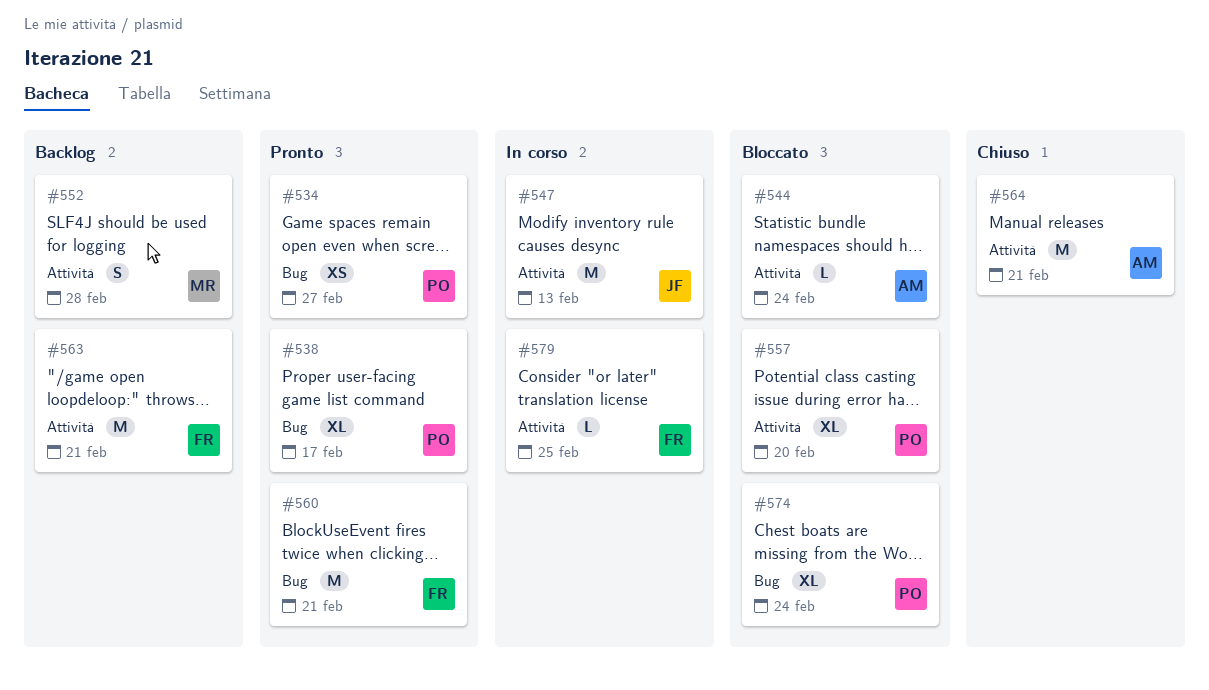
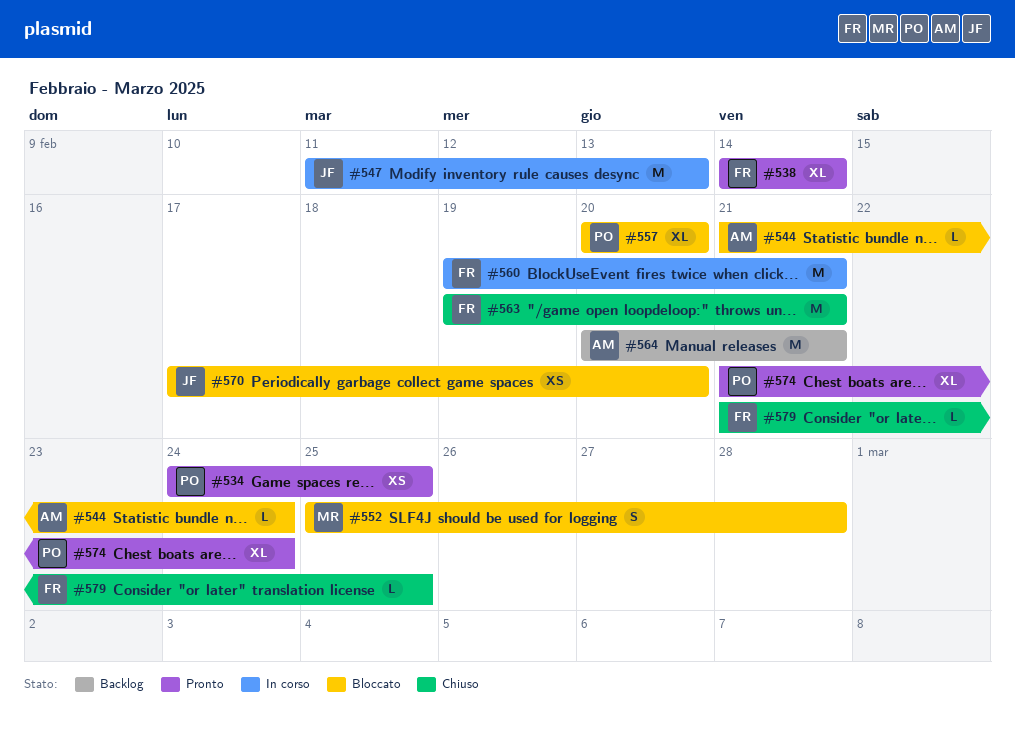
#534, due: Feb 27 -> Feb 25
#538, owner: PO -> FR
#538, due: Feb 17 -> Feb 14
#552, status: Backlog -> Bloccato
#560, status: Pronto -> In corso
#563, status: Backlog -> Chiuso
#564, status: Chiuso -> Backlog
#570: none -> present
#574, status: Bloccato -> Pronto
#579, status: In corso -> Chiuso

